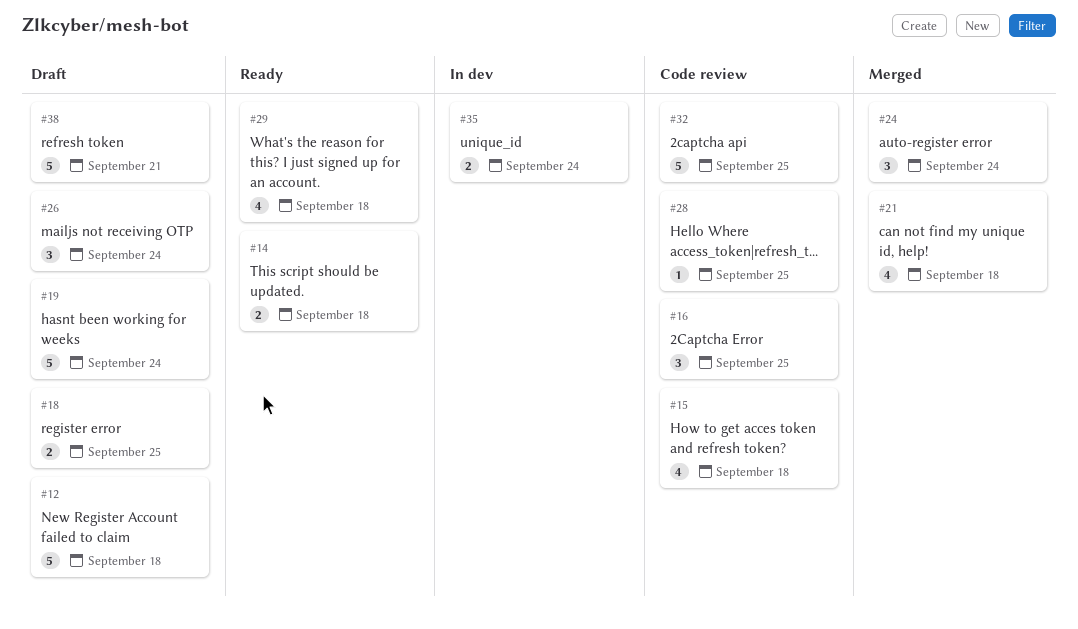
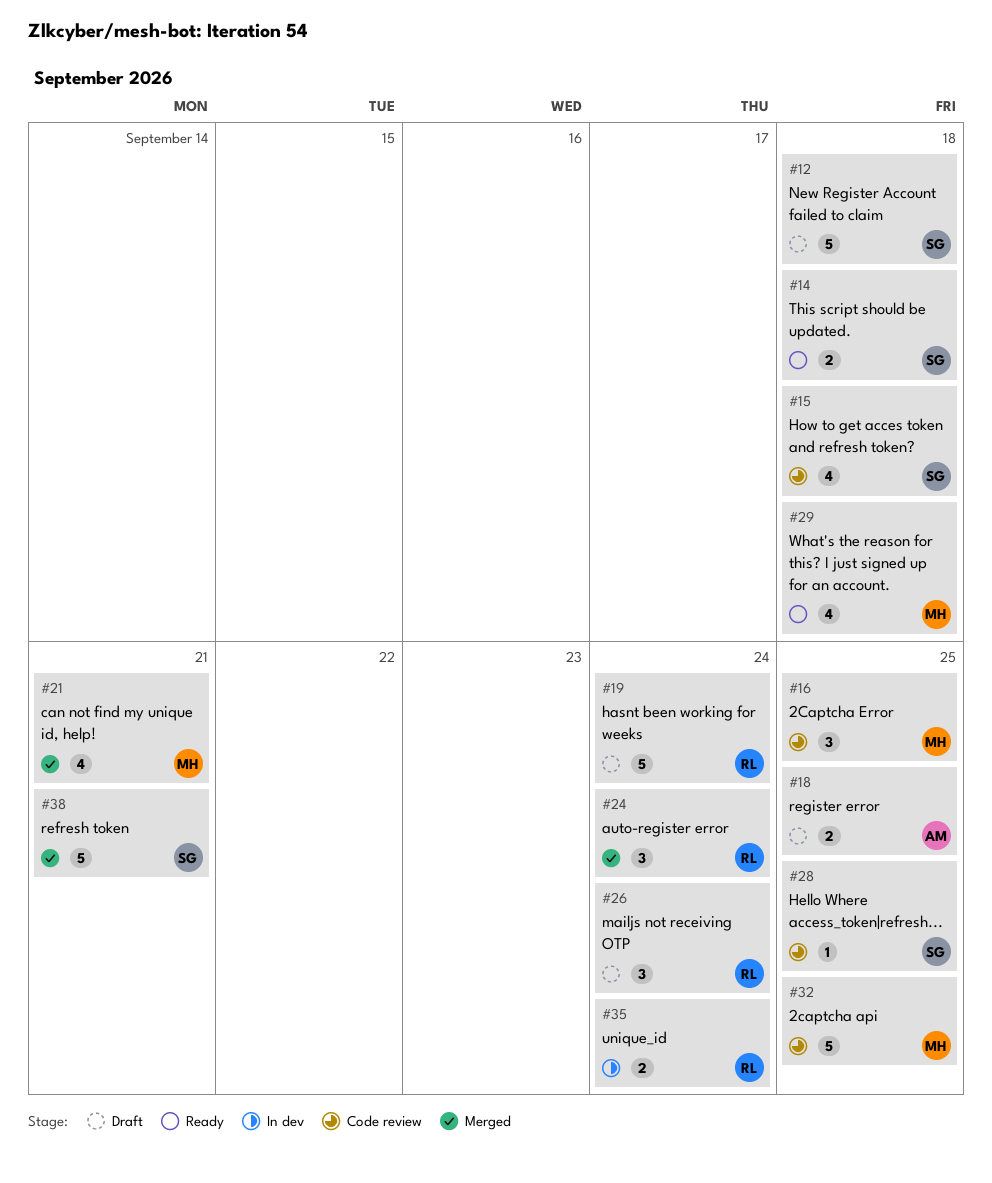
#21, due: Sep 18 -> Sep 21
#38, status: Draft -> Merged

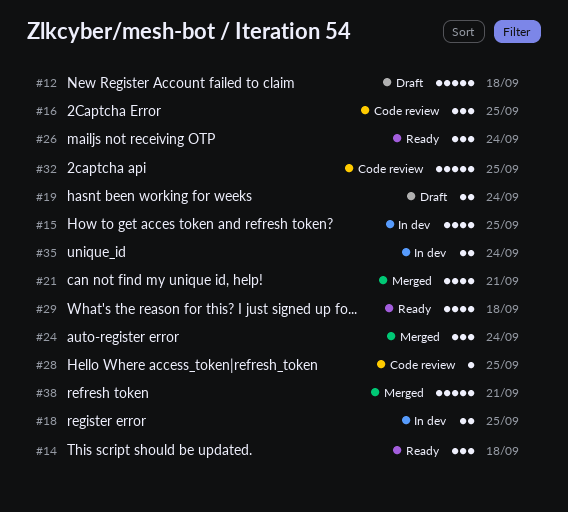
#14, estimate: 2 -> 3
#15, status: Code review -> In dev
#15, due: Sep 18 -> Sep 25
#18, status: Draft -> In dev
#19, estimate: 5 -> 2
#26, status: Draft -> Ready

